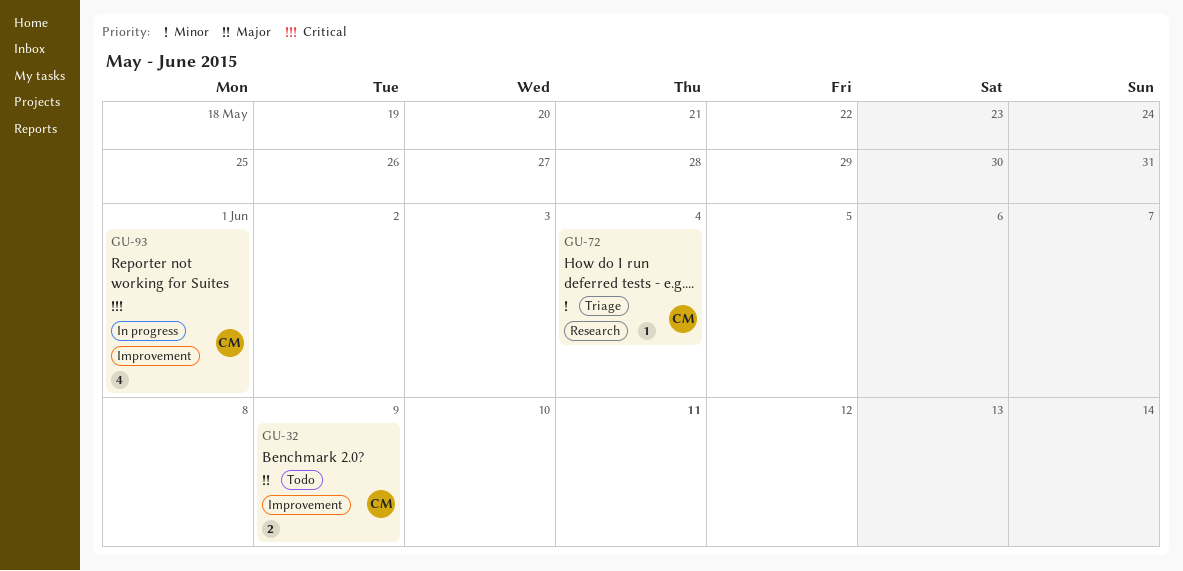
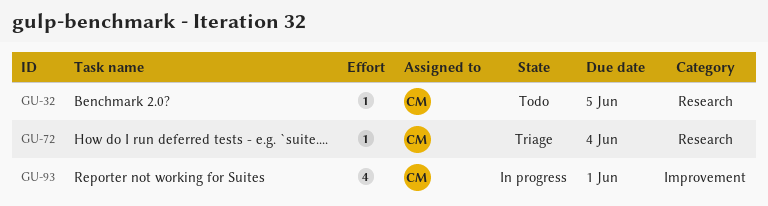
GU-32, label: Improvement -> Research
GU-32, estimate: 2 -> 1
GU-32, due: Jun 9 -> Jun 5

